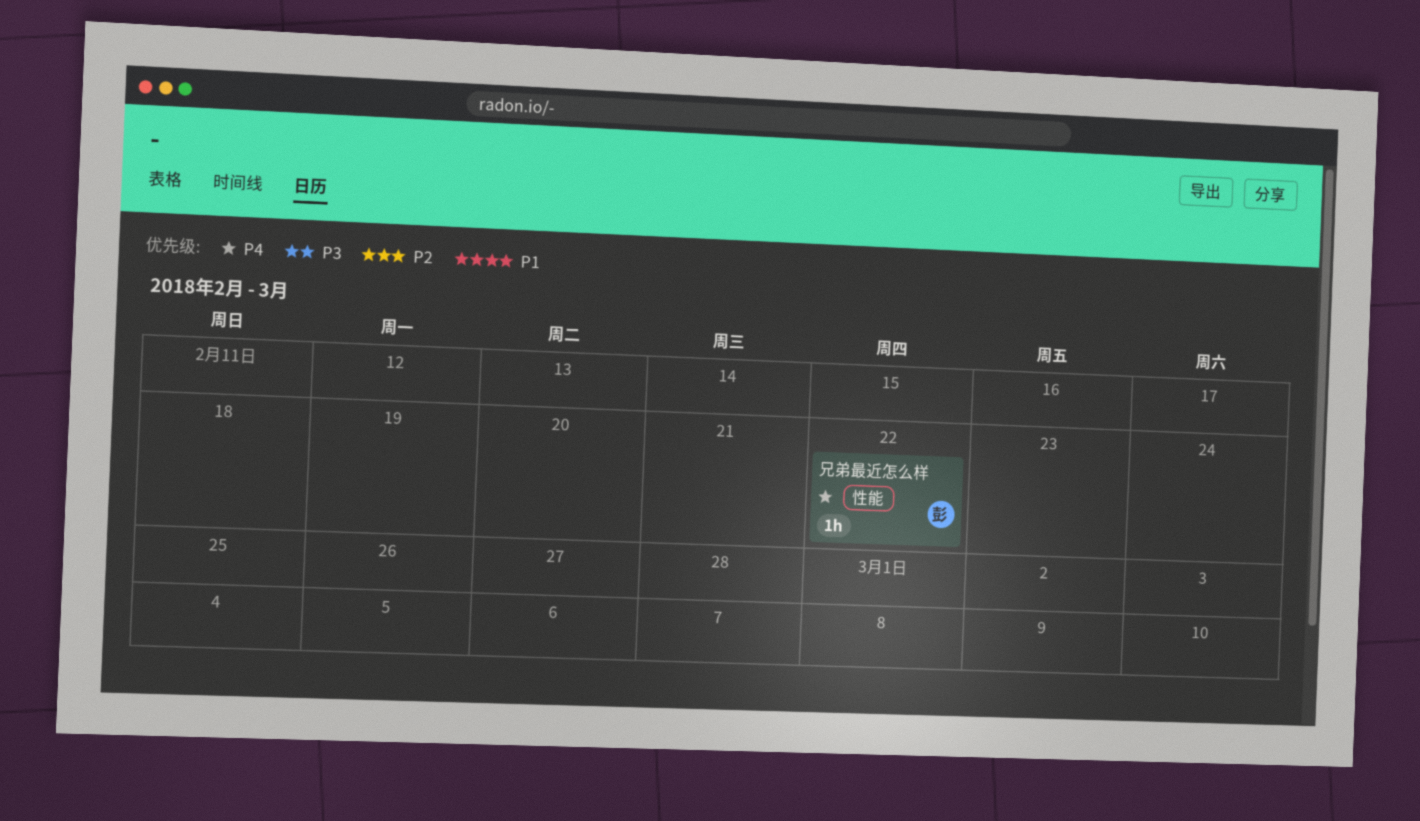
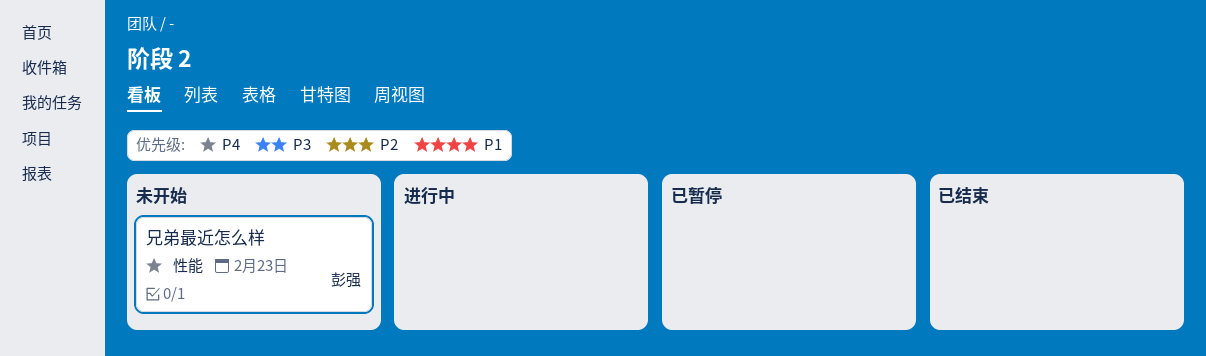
兄弟最近怎么样, due: Feb 22 -> Feb 23

